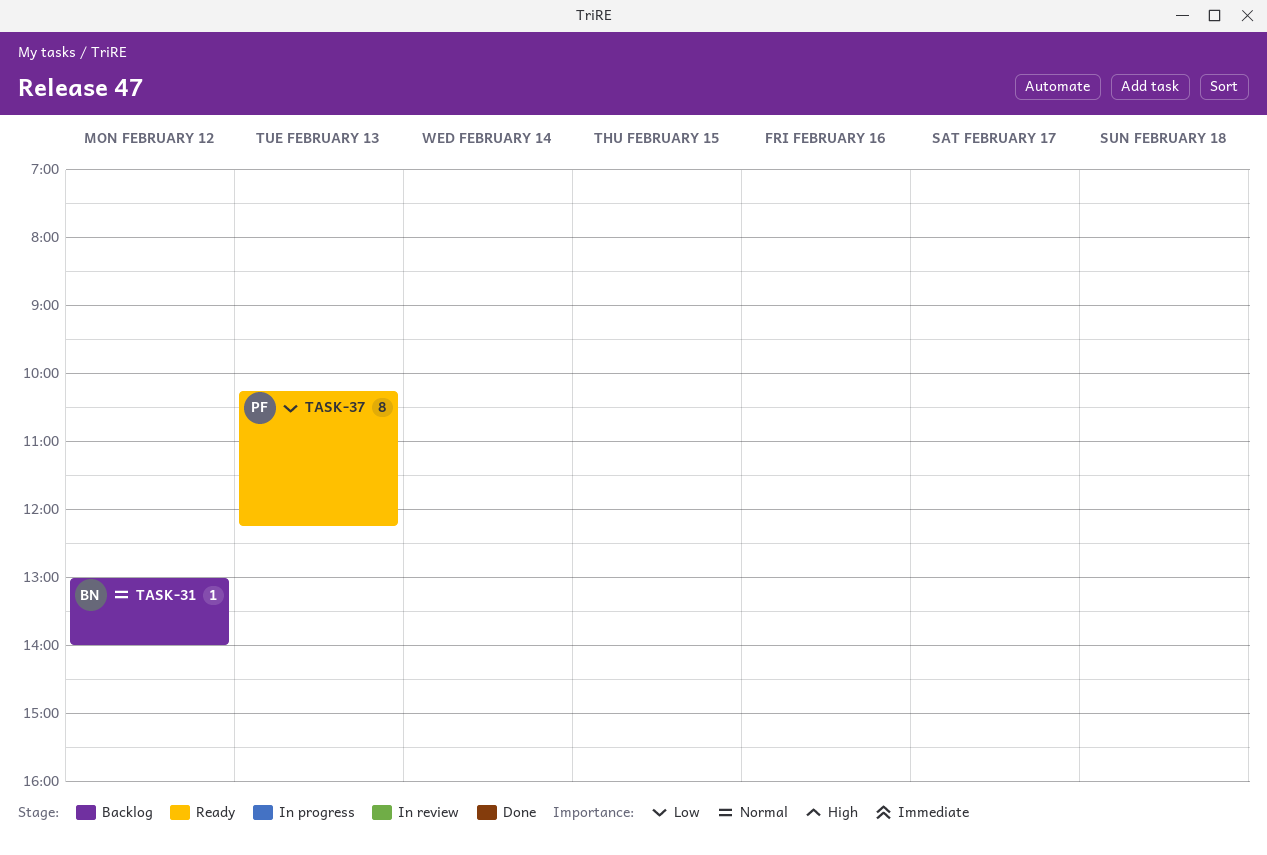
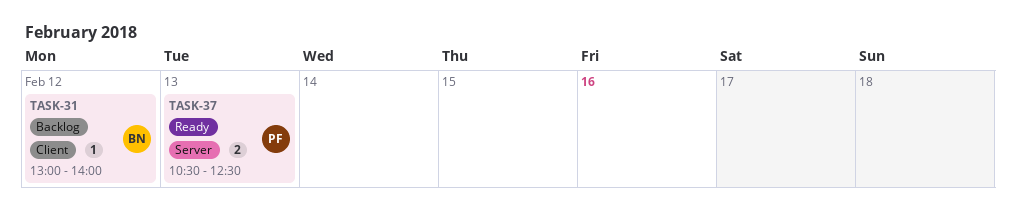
TASK-37, estimate: 8 -> 2
TASK-37, begins: 10:15 -> 10:30
TASK-37, ends: 12:15 -> 12:30

